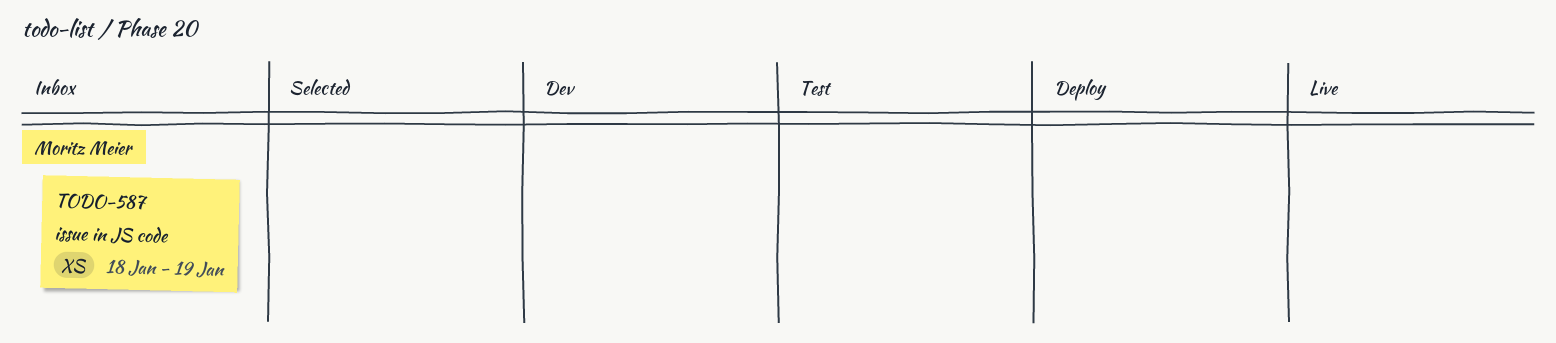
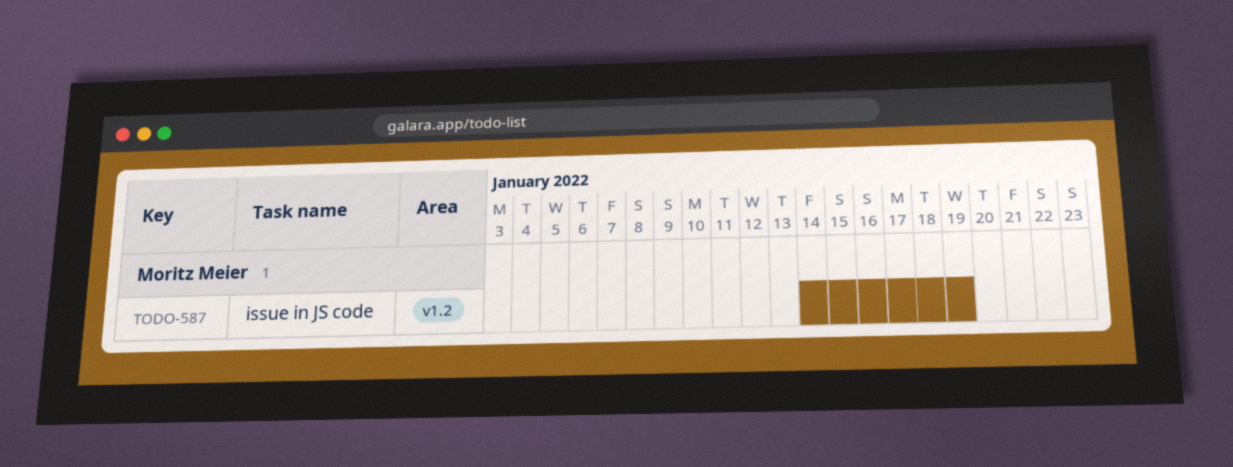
TODO-587, start: Jan 18 -> Jan 14

